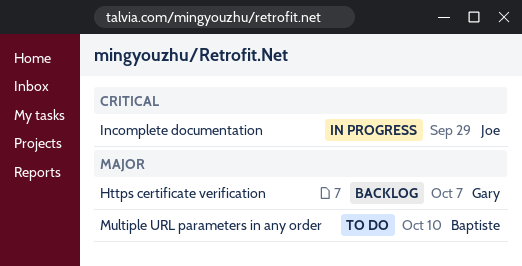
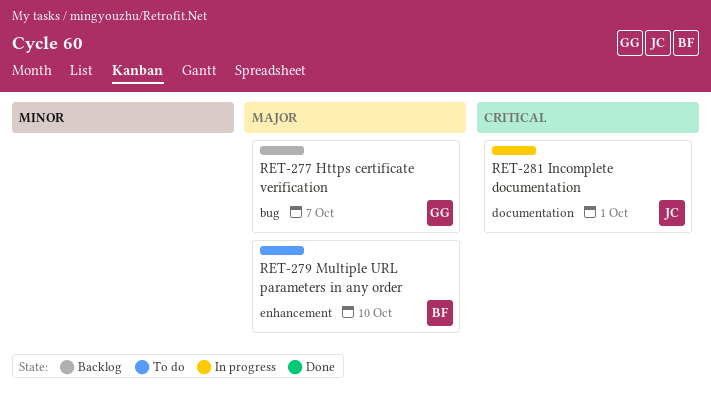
Incomplete documentation, due: Sep 29 -> Oct 1

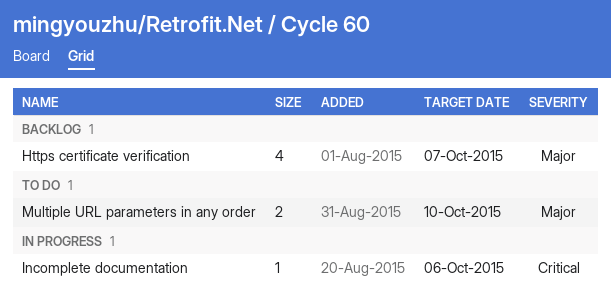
Incomplete documentation, due: Oct 1 -> Oct 6

